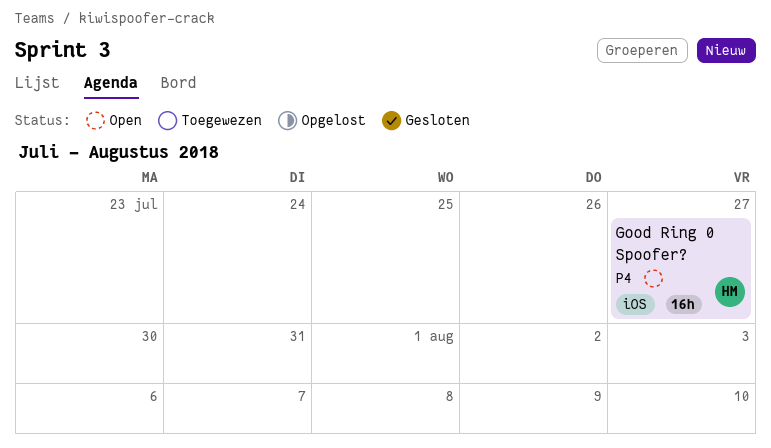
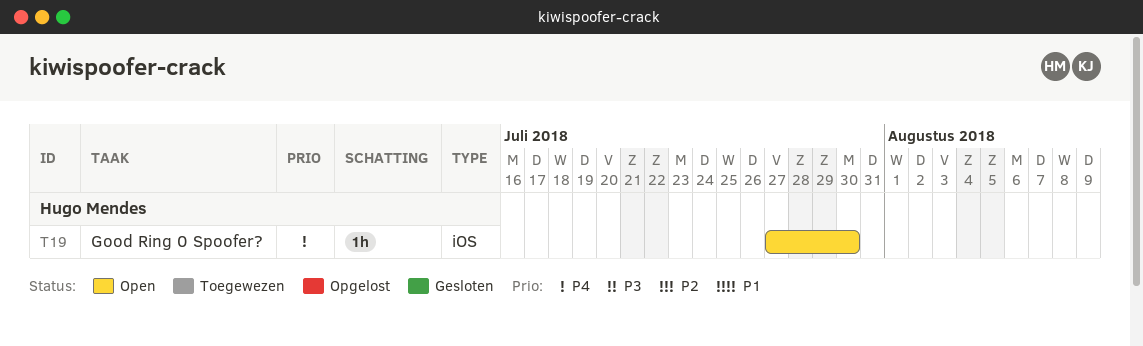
Good Ring 0 Spoofer?, estimate: 16h -> 1h
Good Ring 0 Spoofer?, due: Jul 27 -> Jul 30

